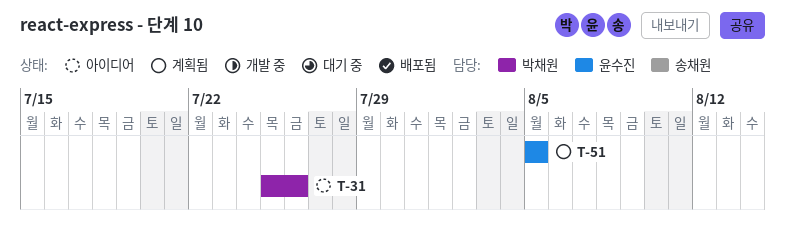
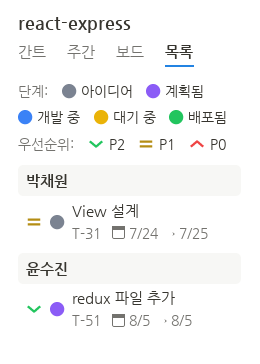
T-31, start: Jul 25 -> Jul 24
T-31, due: Jul 26 -> Jul 25

